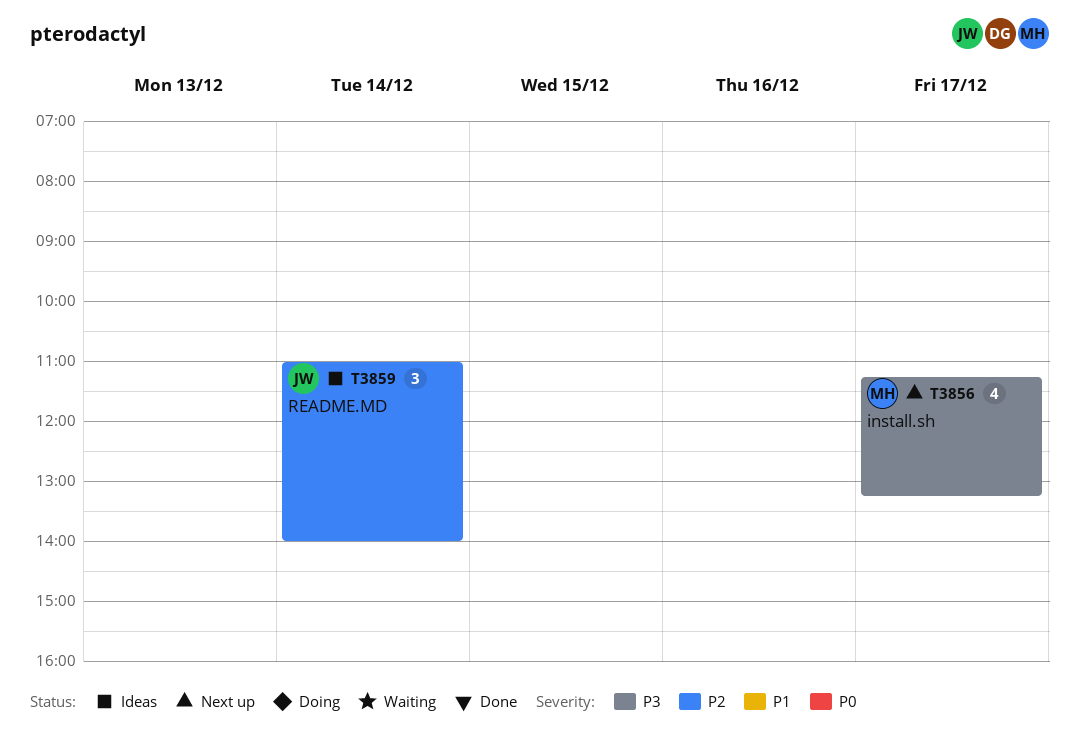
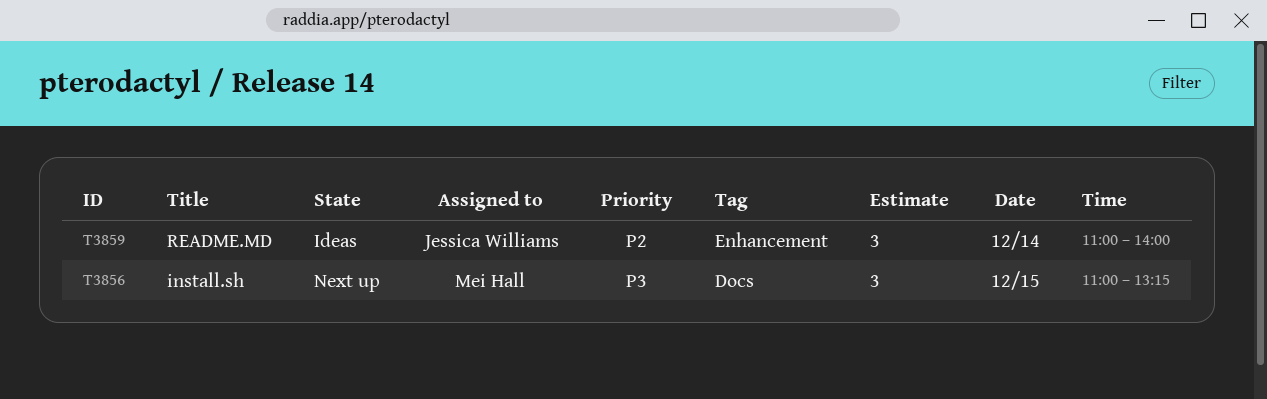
T3856, estimate: 4 -> 3
T3856, day: Dec 17 -> Dec 15
T3856, begins: 11:15 -> 11:00

